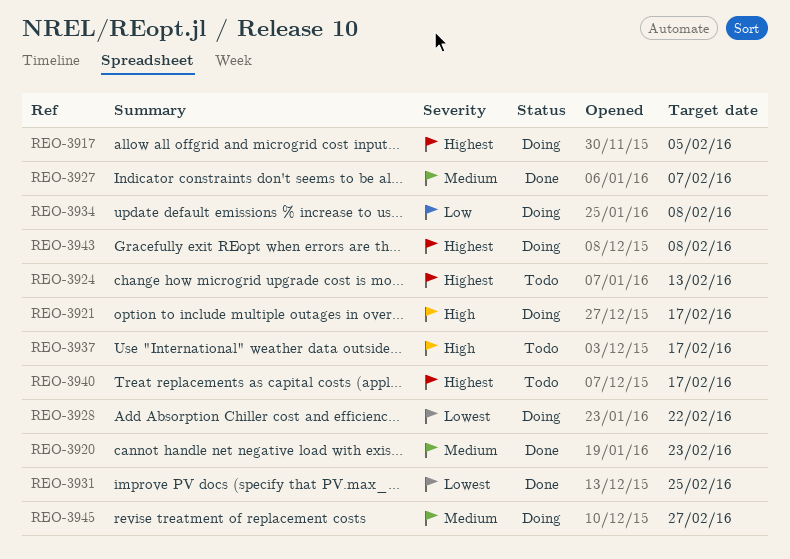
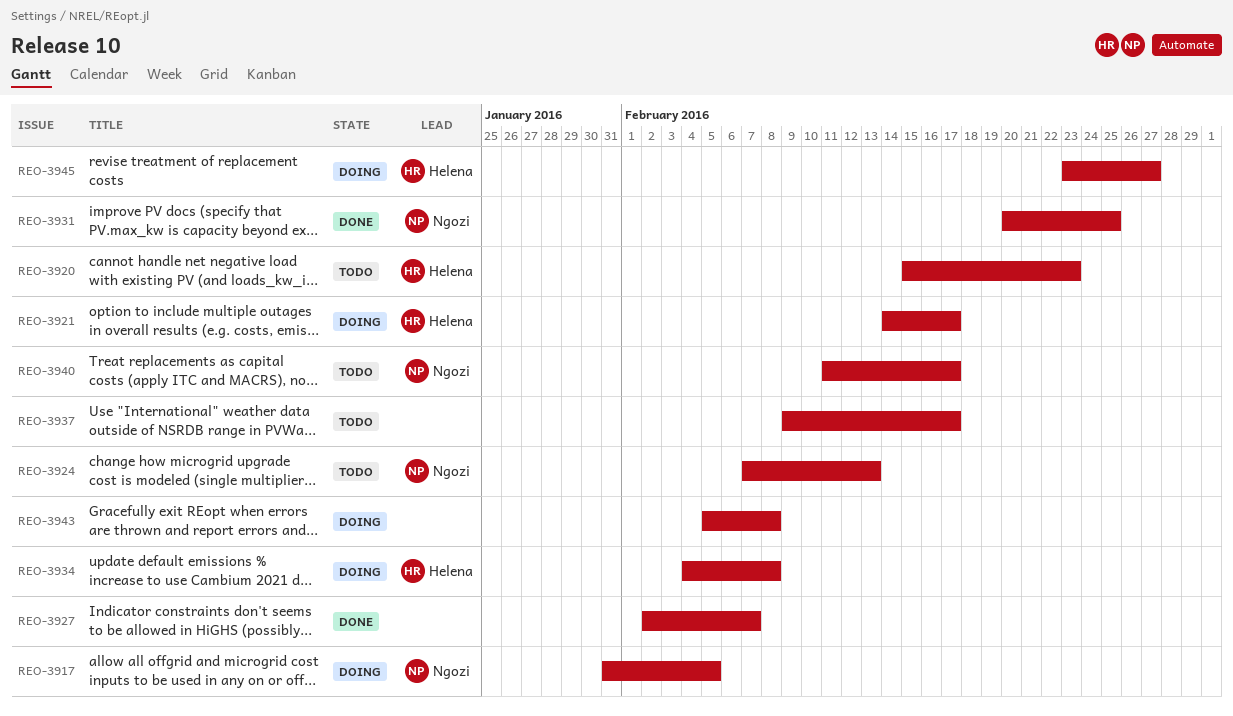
REO-3920, status: Done -> Todo
REO-3928: present -> none

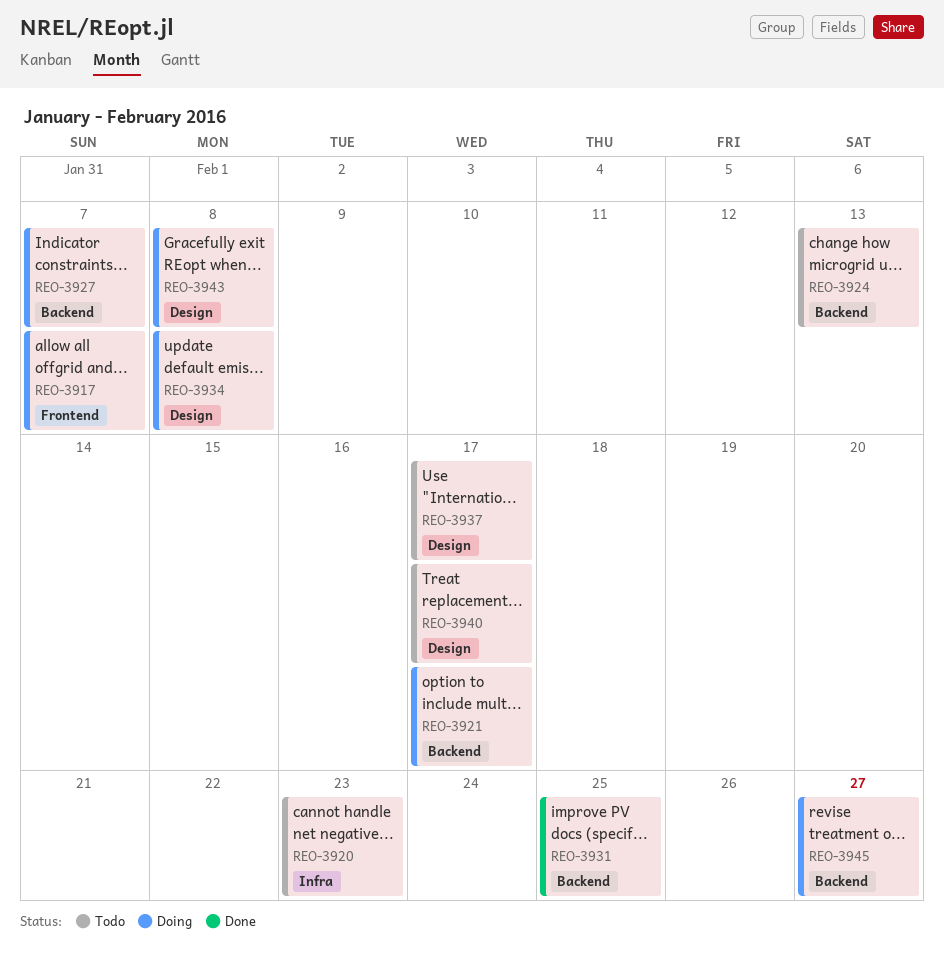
REO-3917, due: Feb 5 -> Feb 7
REO-3927, status: Done -> Doing

